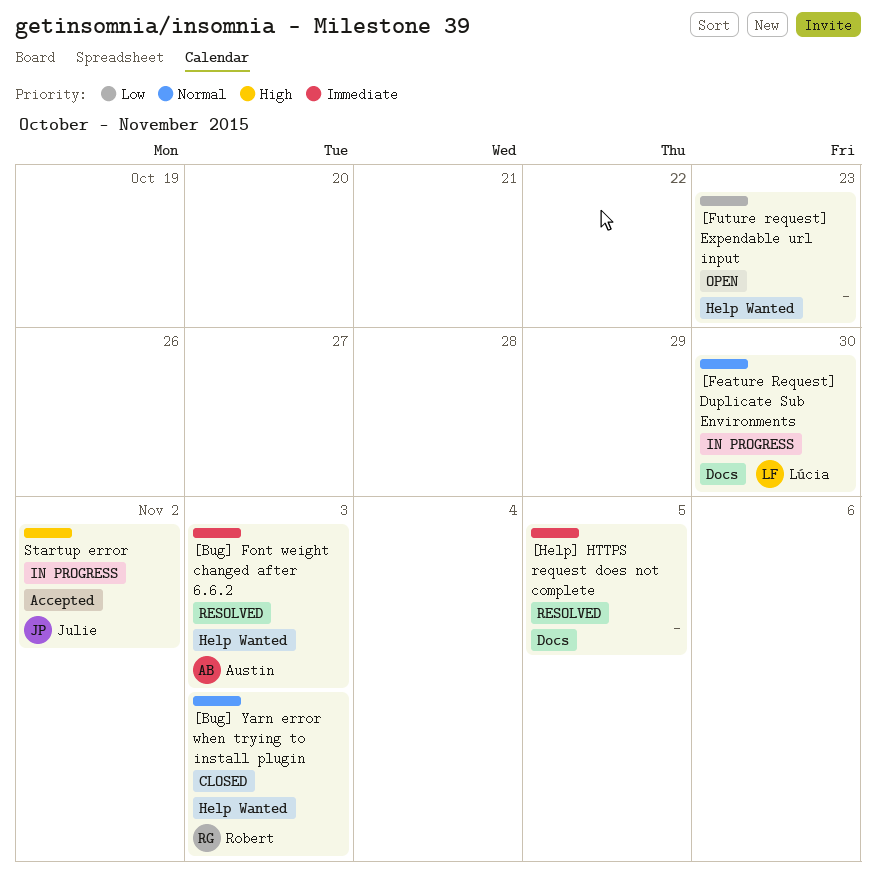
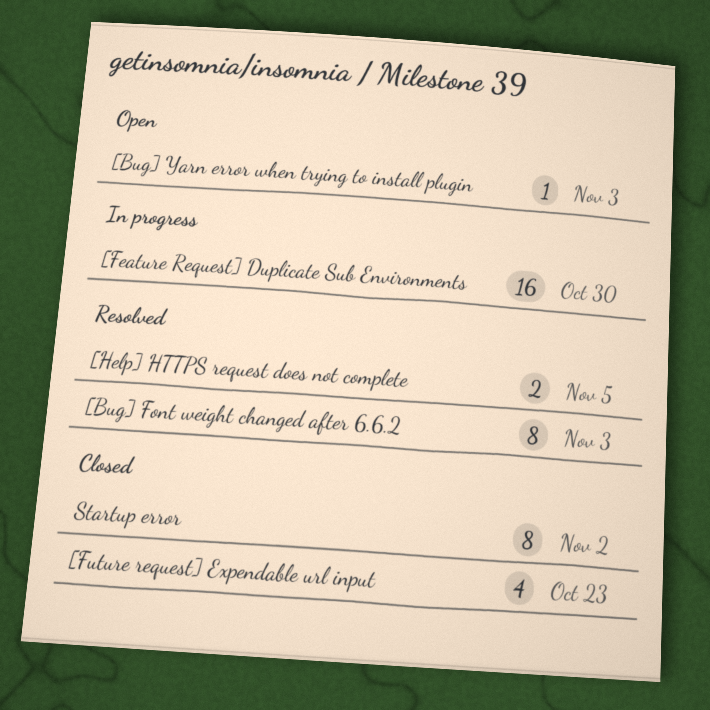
[Bug] Yarn error when trying to install plugin, status: Closed -> Open
[Future request] Expendable url input, status: Open -> Closed
Startup error, status: In progress -> Closed

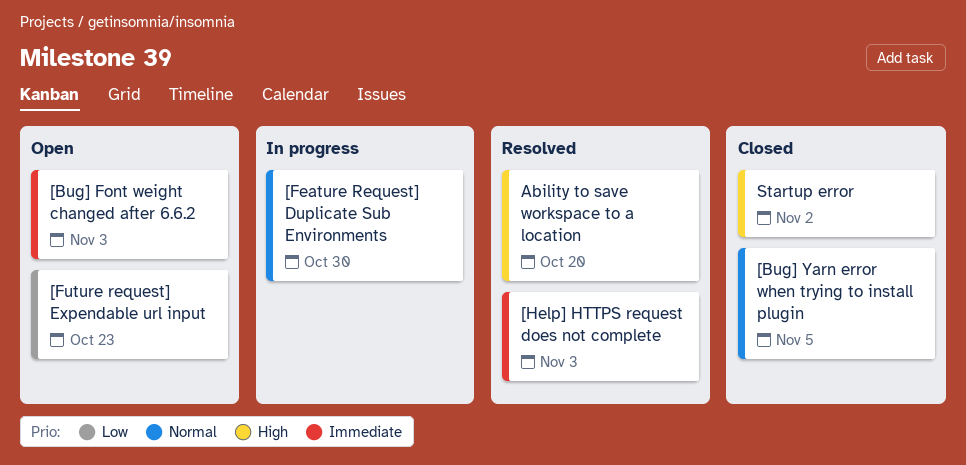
[Bug] Font weight changed after 6.6.2, status: Resolved -> Open
[Bug] Yarn error when trying to install plugin, status: Open -> Closed
[Bug] Yarn error when trying to install plugin, due: Nov 3 -> Nov 5
[Future request] Expendable url input, status: Closed -> Open
[Help] HTTPS request does not complete, due: Nov 5 -> Nov 3
Ability to save workspace to a location: none -> present

